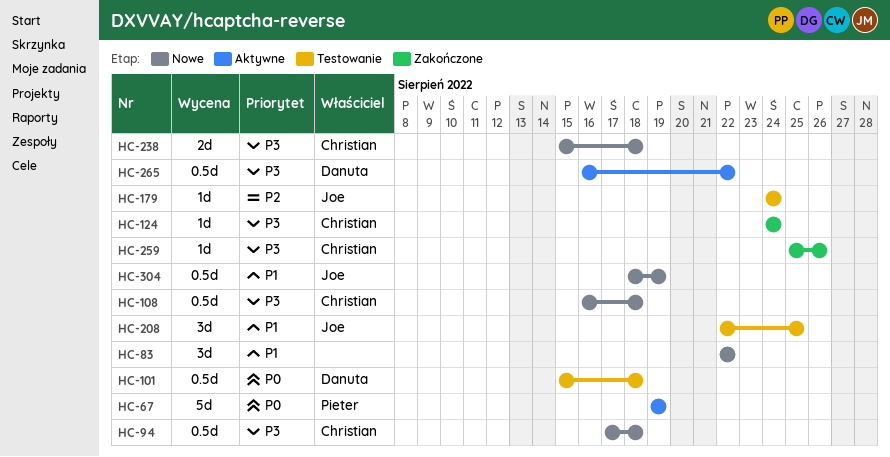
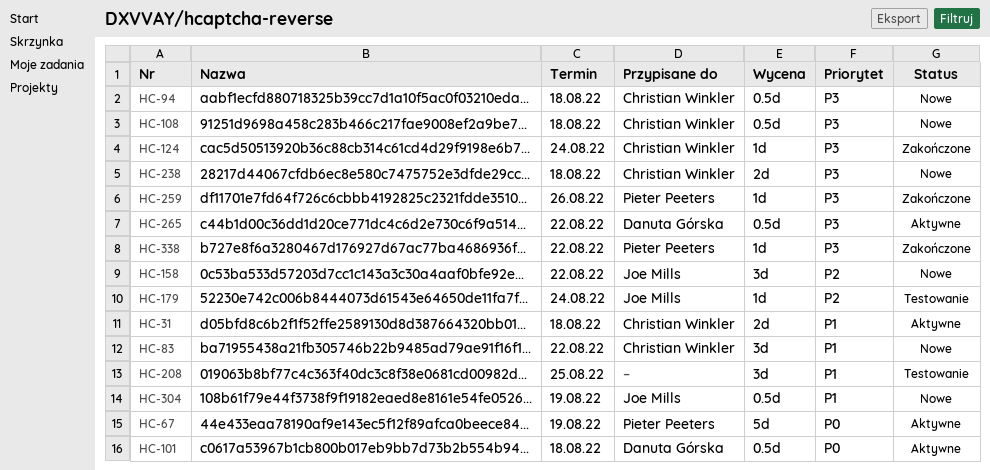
HC-31: none -> present
HC-83, owner: none -> Christian Winkler
HC-101, status: Testowanie -> Aktywne
HC-158: none -> present
HC-208, owner: Joe Mills -> none
HC-259, owner: Christian Winkler -> Pieter Peeters
HC-338: none -> present

